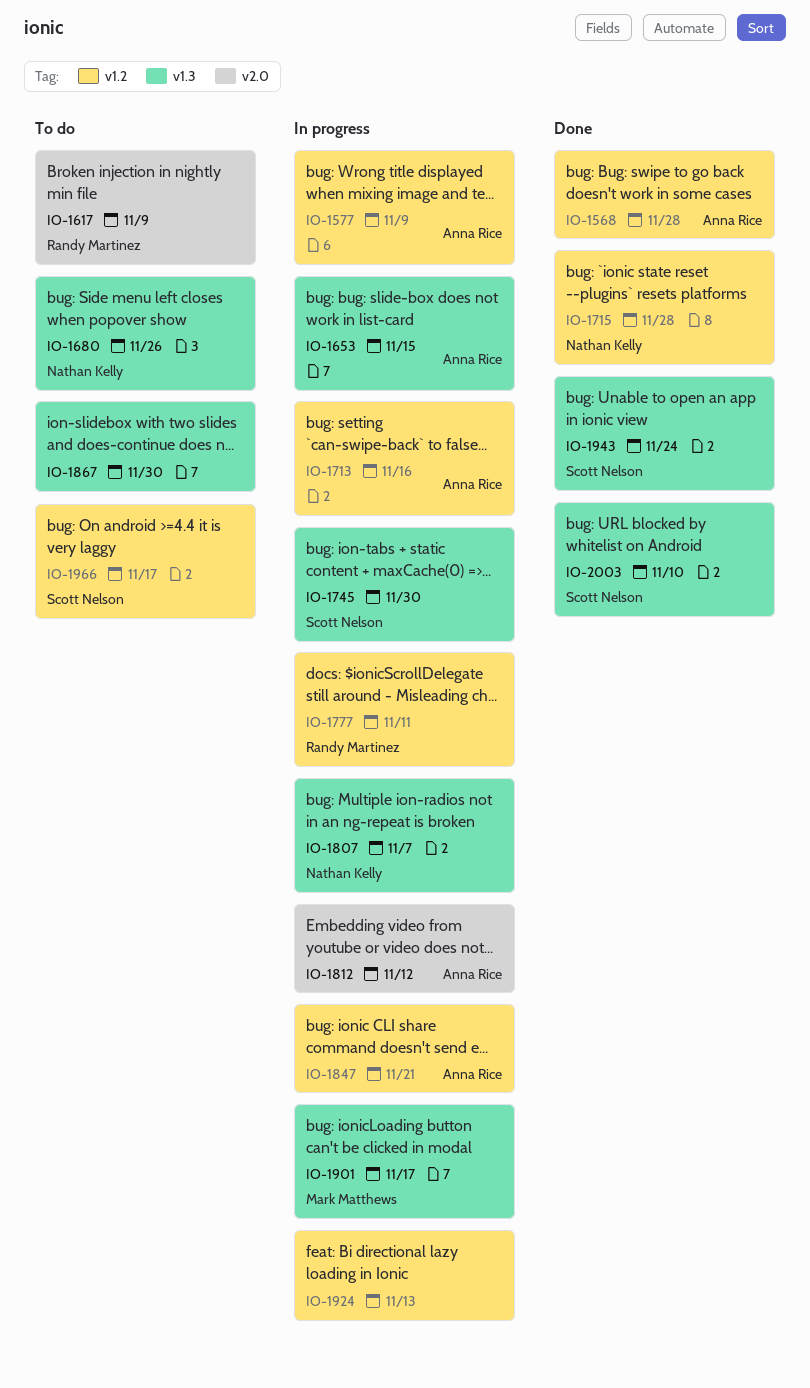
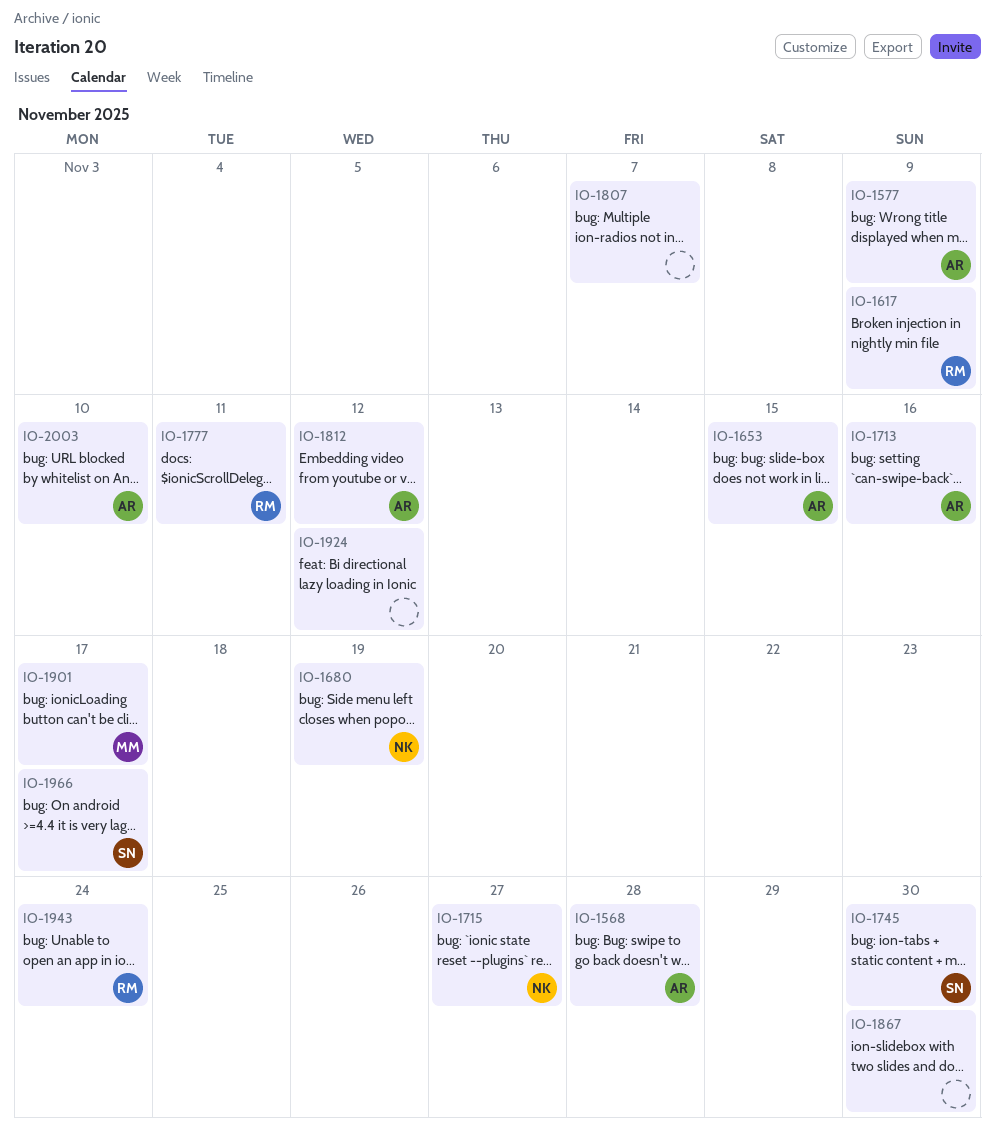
IO-1680, due: Nov 26 -> Nov 19
IO-1715, due: Nov 28 -> Nov 27
IO-1807, owner: Nathan Kelly -> none
IO-1847: present -> none
IO-1924, due: Nov 13 -> Nov 12
IO-1943, owner: Scott Nelson -> Randy Martinez
IO-2003, owner: Scott Nelson -> Anna Rice

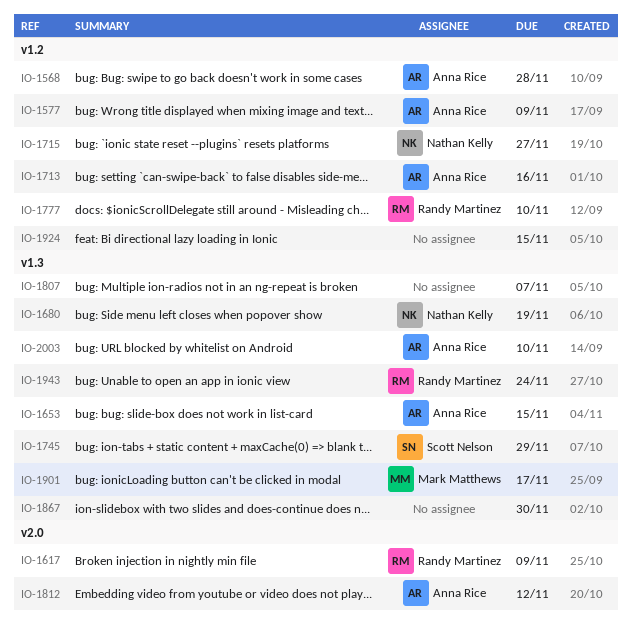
IO-1745, due: Nov 30 -> Nov 29
IO-1777, due: Nov 11 -> Nov 10
IO-1924, due: Nov 12 -> Nov 15
IO-1966: present -> none

